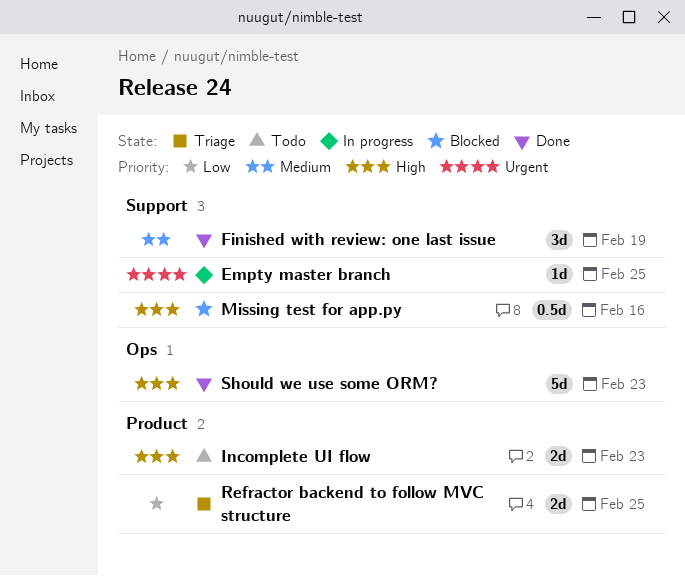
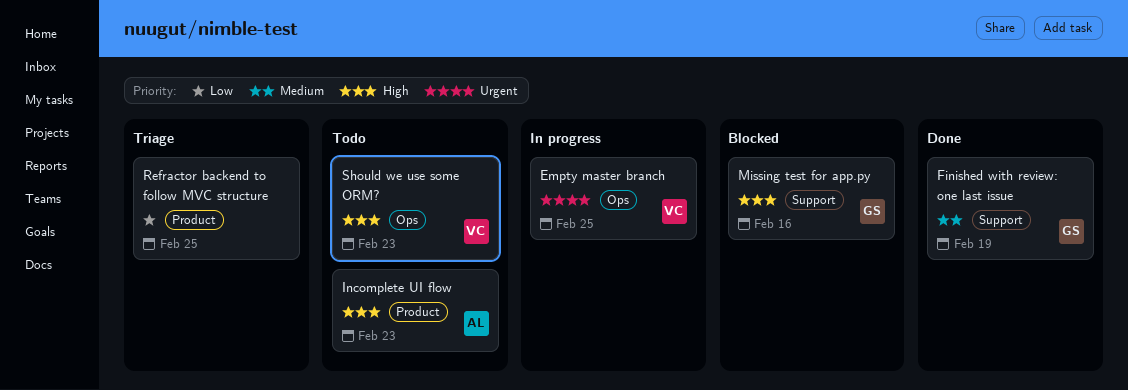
Empty master branch, label: Support -> Ops
Should we use some ORM?, status: Done -> Todo

